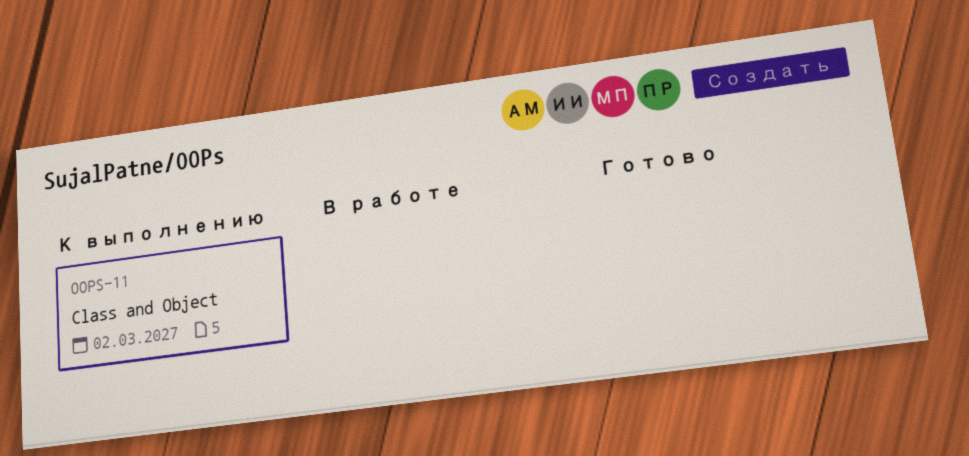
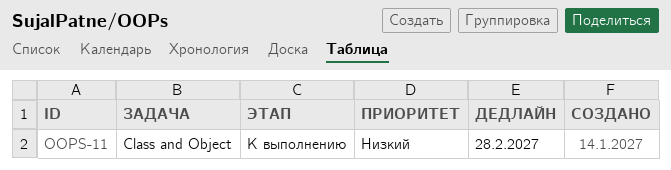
OOPS-11, due: Mar 2 -> Feb 28

